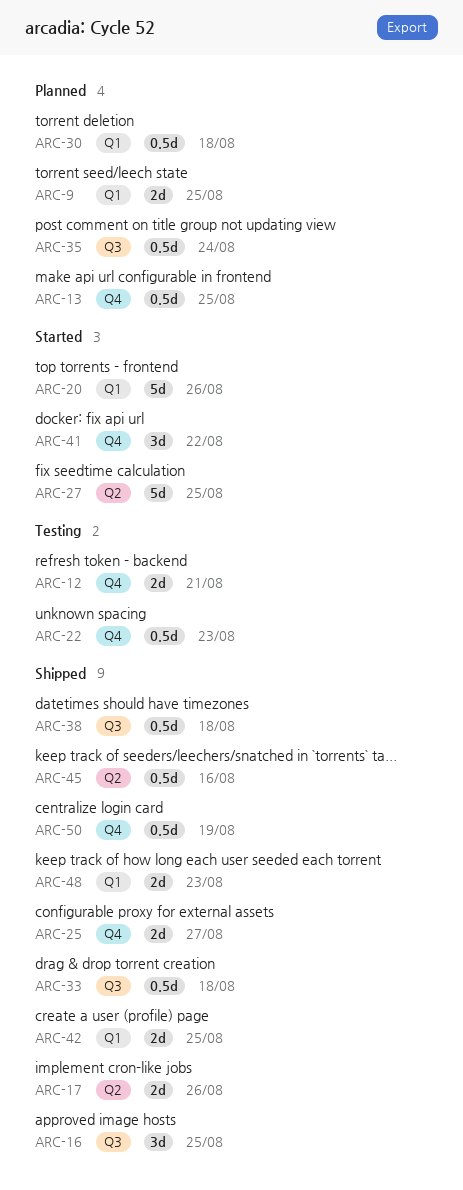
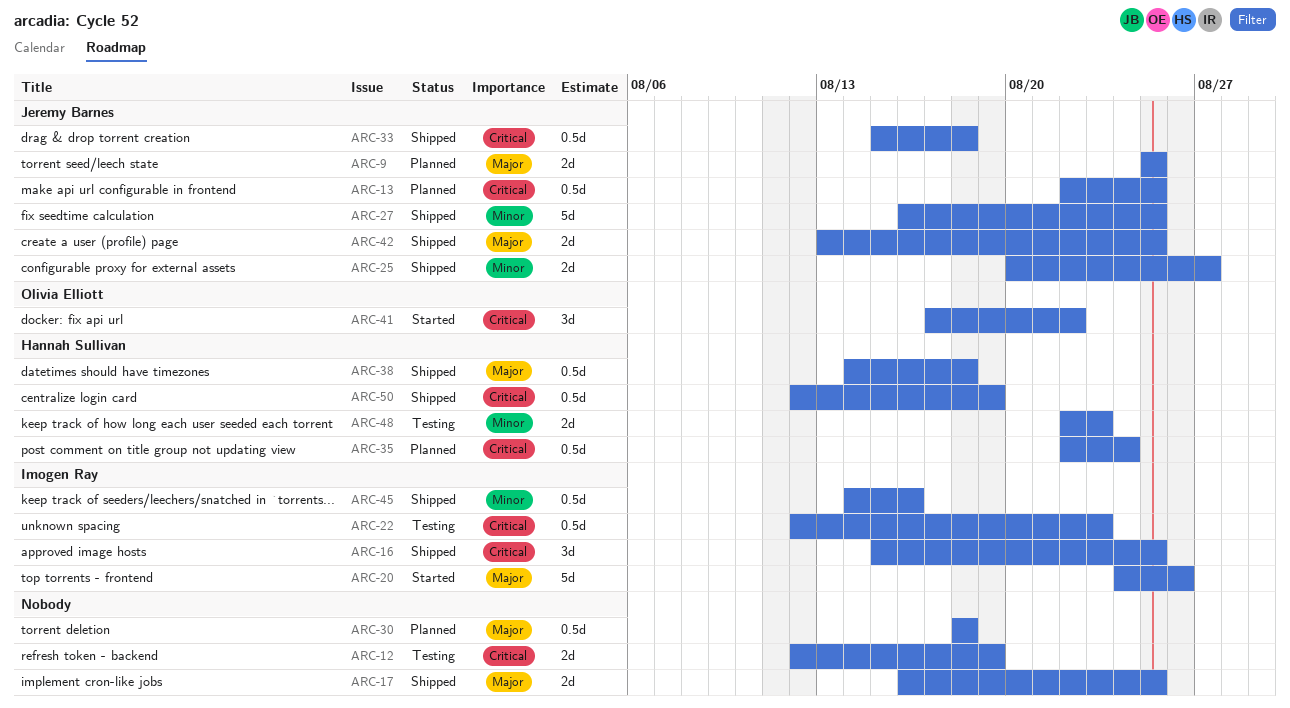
ARC-12, due: Aug 21 -> Aug 19
ARC-17, due: Aug 26 -> Aug 25
ARC-27, status: Started -> Shipped
ARC-48, status: Shipped -> Testing

